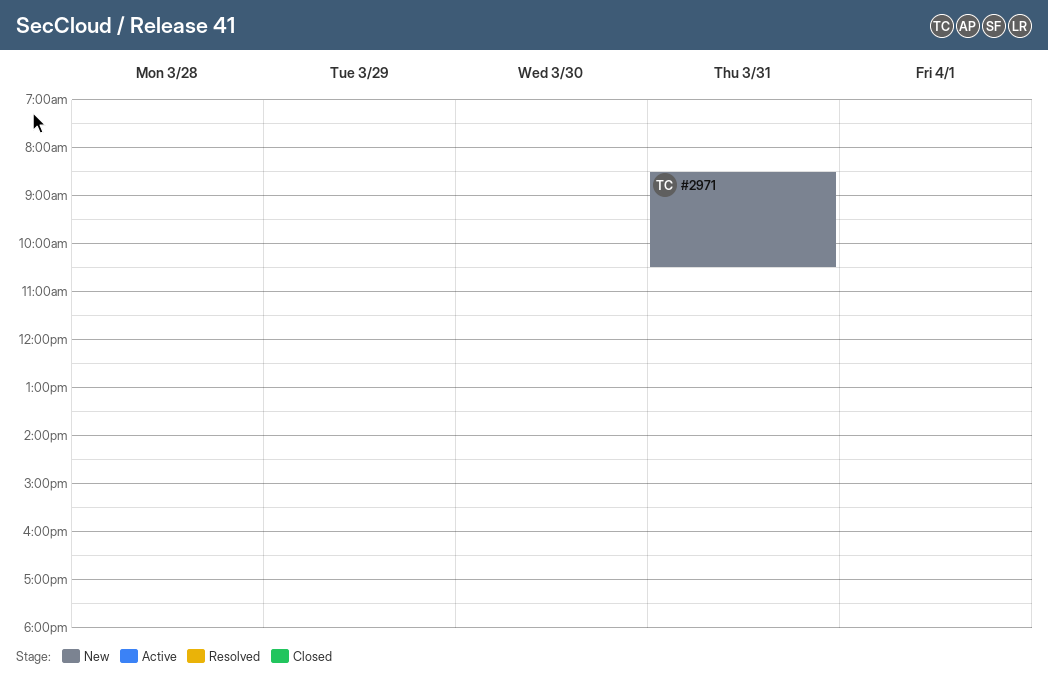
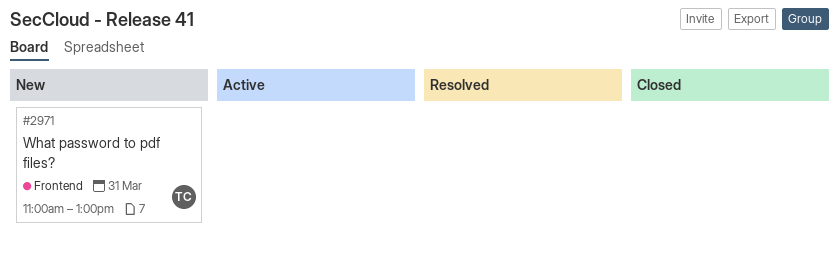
#2971, begins: 08:30 -> 11:00
#2971, ends: 10:30 -> 13:00

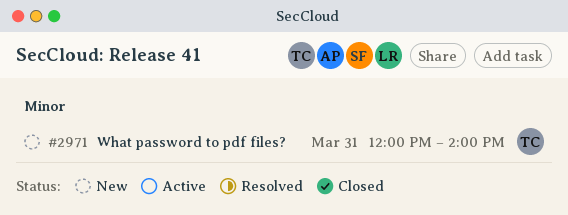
#2971, begins: 11:00 -> 12:00
#2971, ends: 13:00 -> 14:00

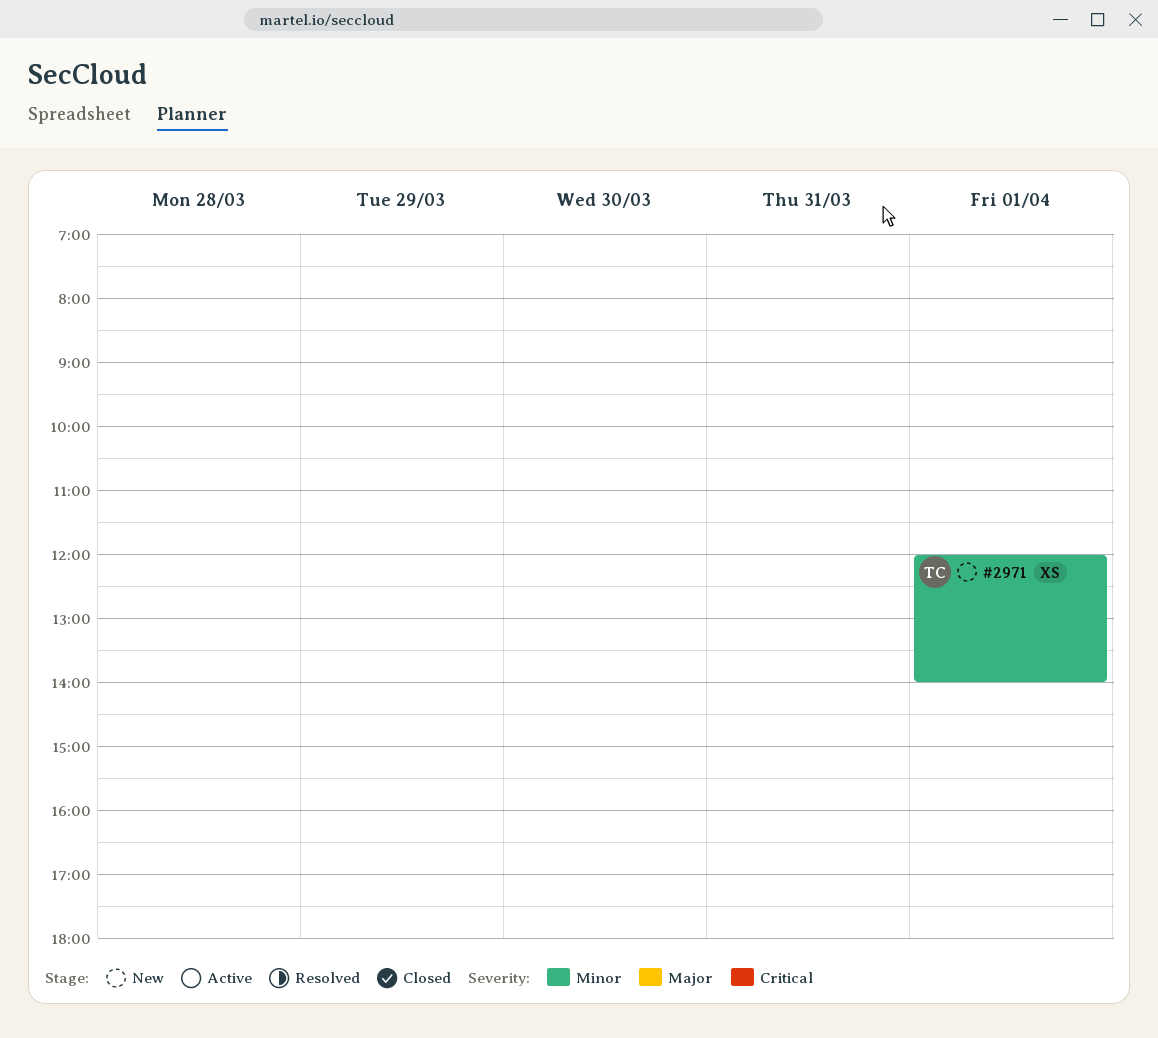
#2971, day: Mar 31 -> Apr 1

